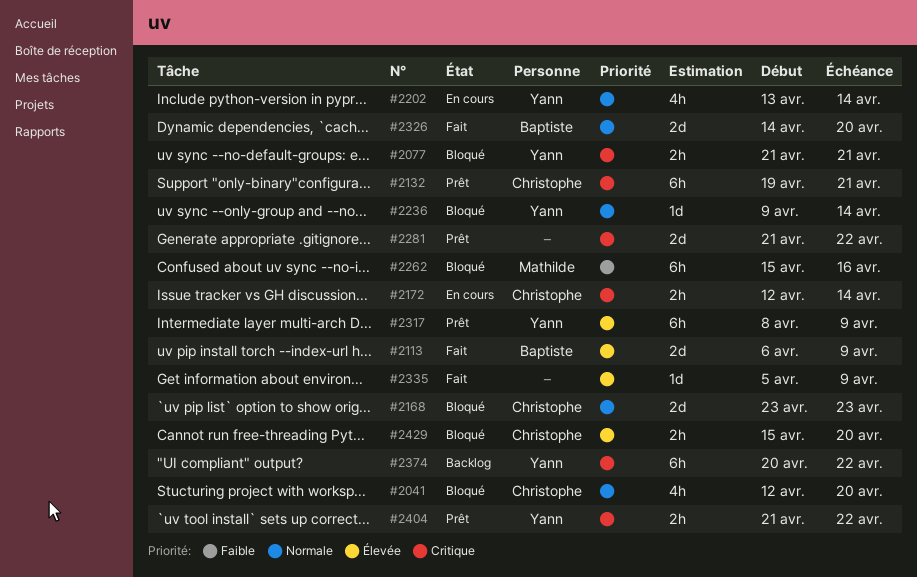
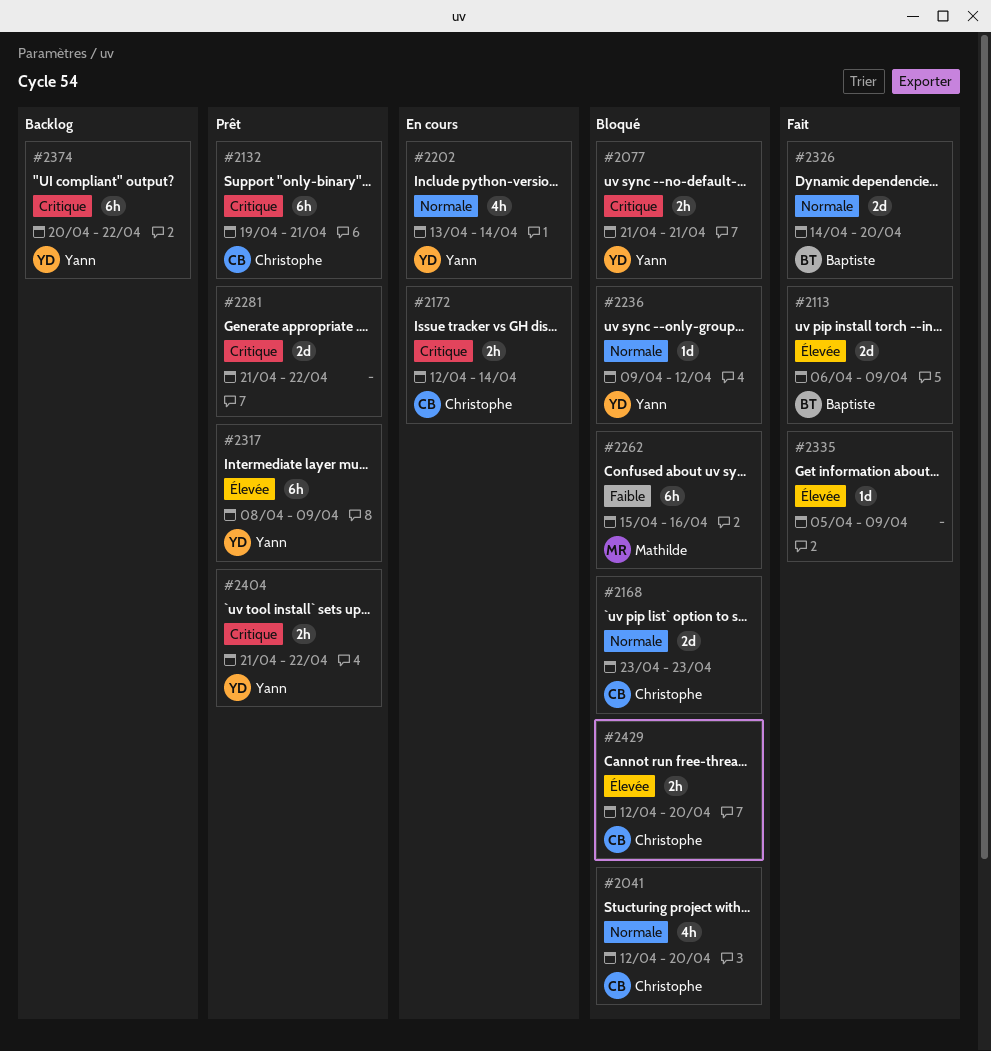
#2236, due: Apr 14 -> Apr 12
#2429, start: Apr 15 -> Apr 12

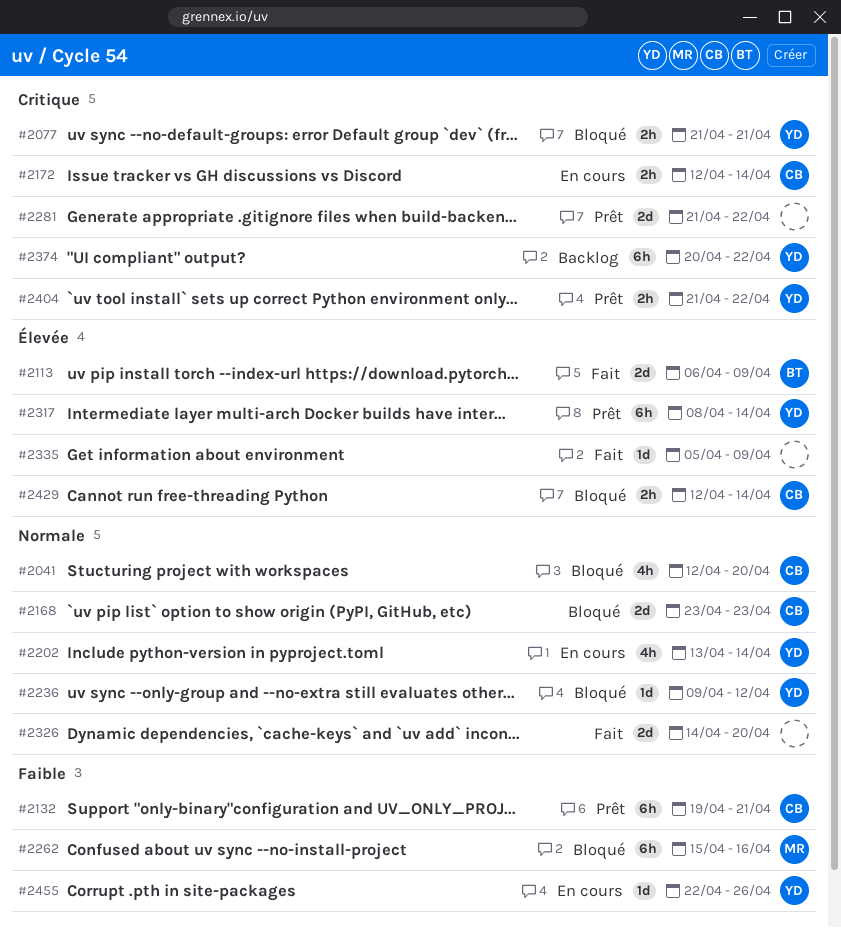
#2132, priority: Critique -> Faible
#2317, due: Apr 9 -> Apr 14
#2326, owner: Baptiste -> none
#2429, due: Apr 20 -> Apr 14
#2455: none -> present

